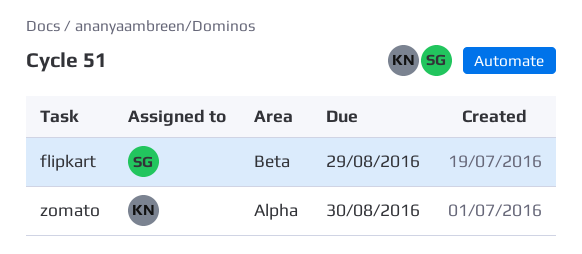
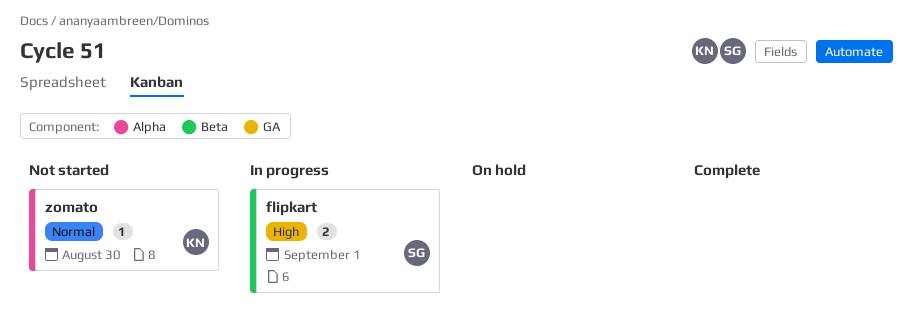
flipkart, due: Aug 29 -> Sep 1

